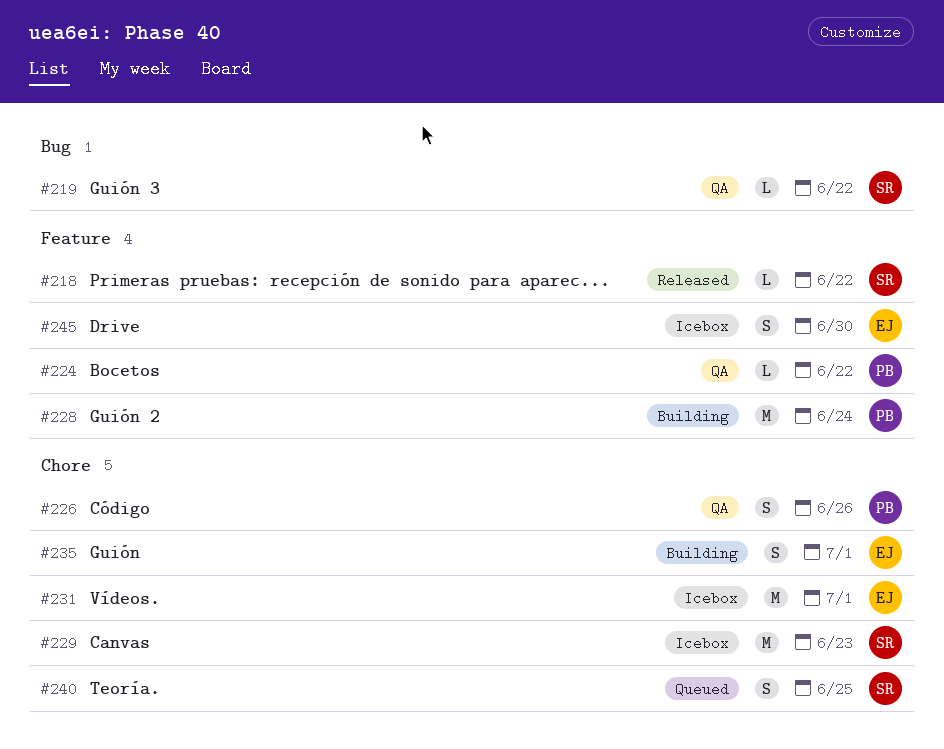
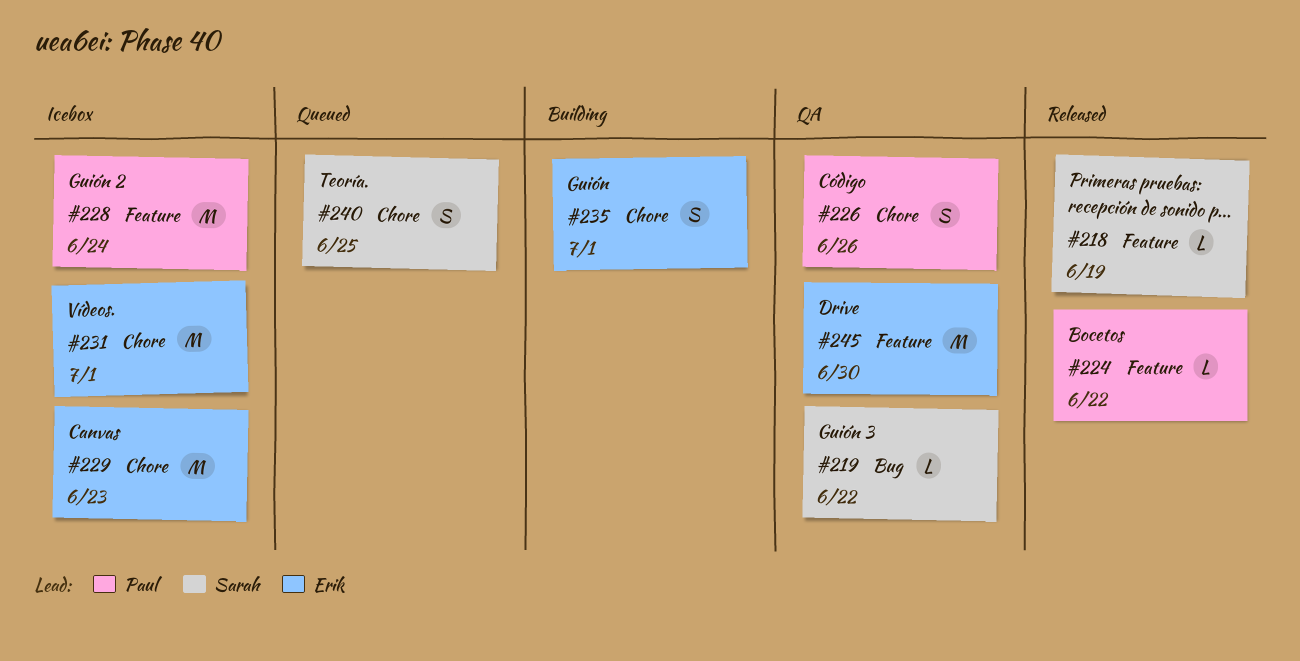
#218, due: Jun 22 -> Jun 19
#224, status: QA -> Released
#228, status: Building -> Icebox
#229, owner: Sarah -> Erik
#245, status: Icebox -> QA
#245, estimate: S -> M

